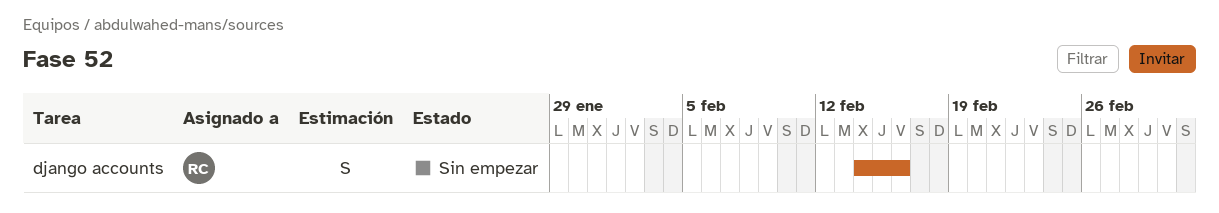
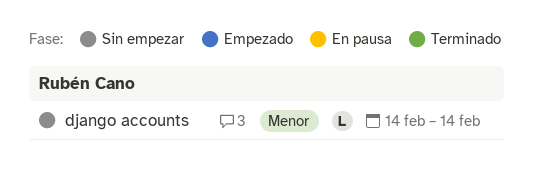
django accounts, estimate: S -> L
django accounts, due: Feb 16 -> Feb 14

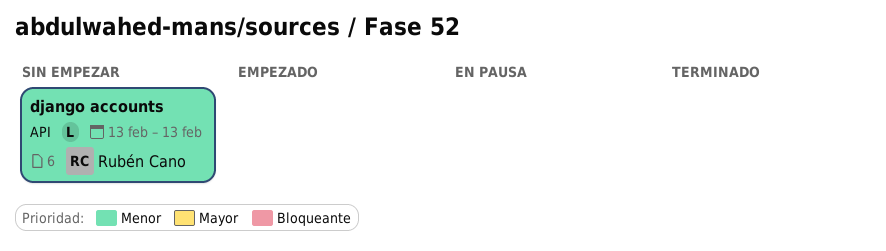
django accounts, start: Feb 14 -> Feb 13
django accounts, due: Feb 14 -> Feb 13

